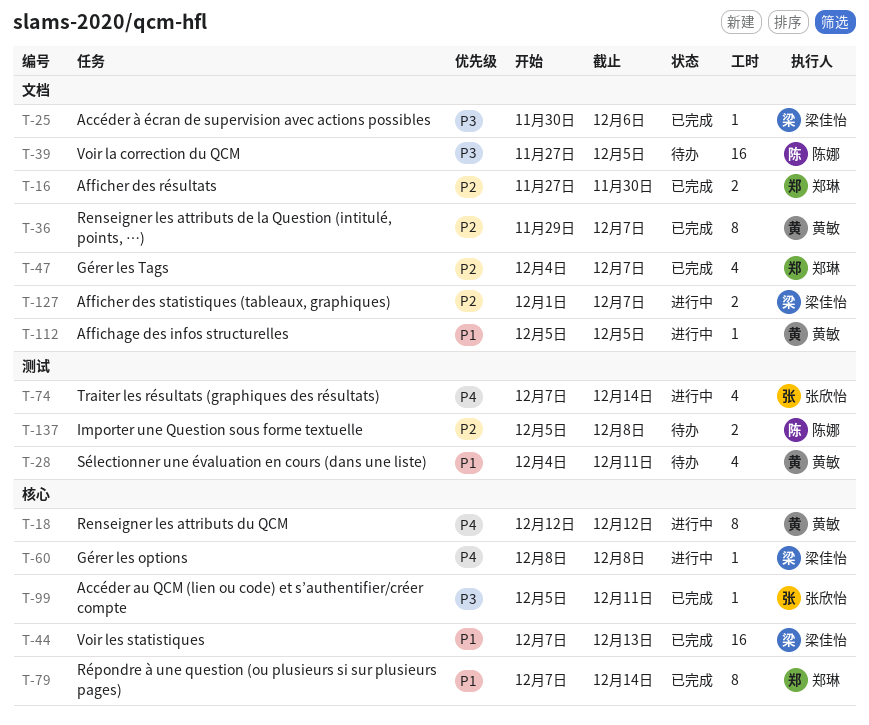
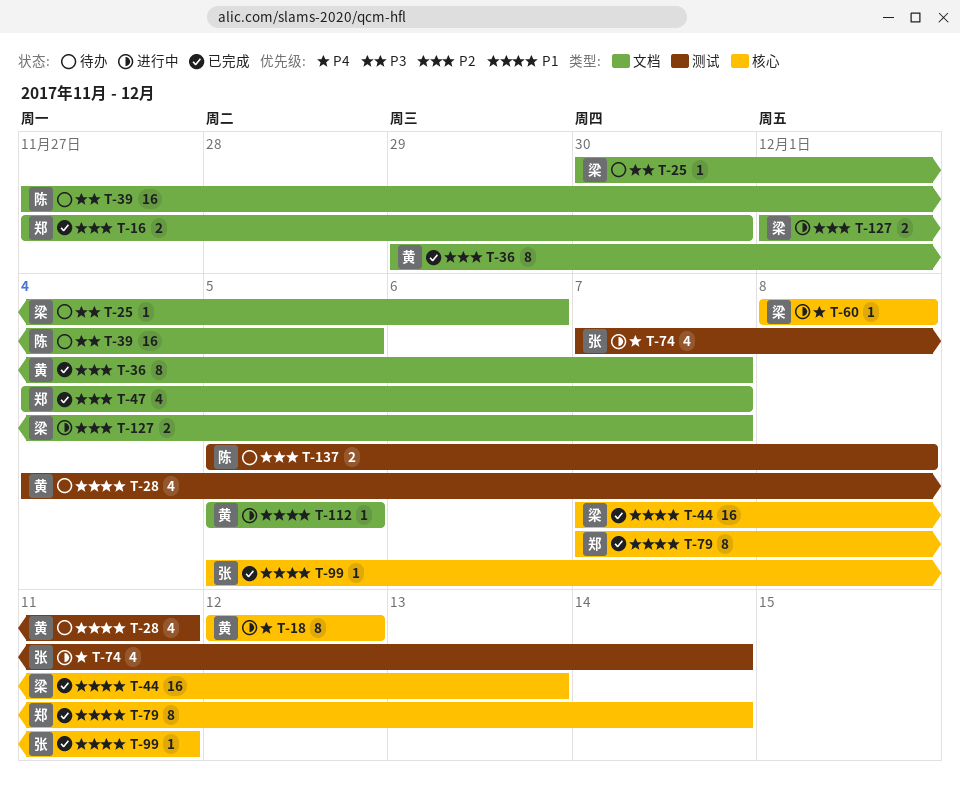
T-25, status: 已完成 -> 待办
T-99, priority: P3 -> P1

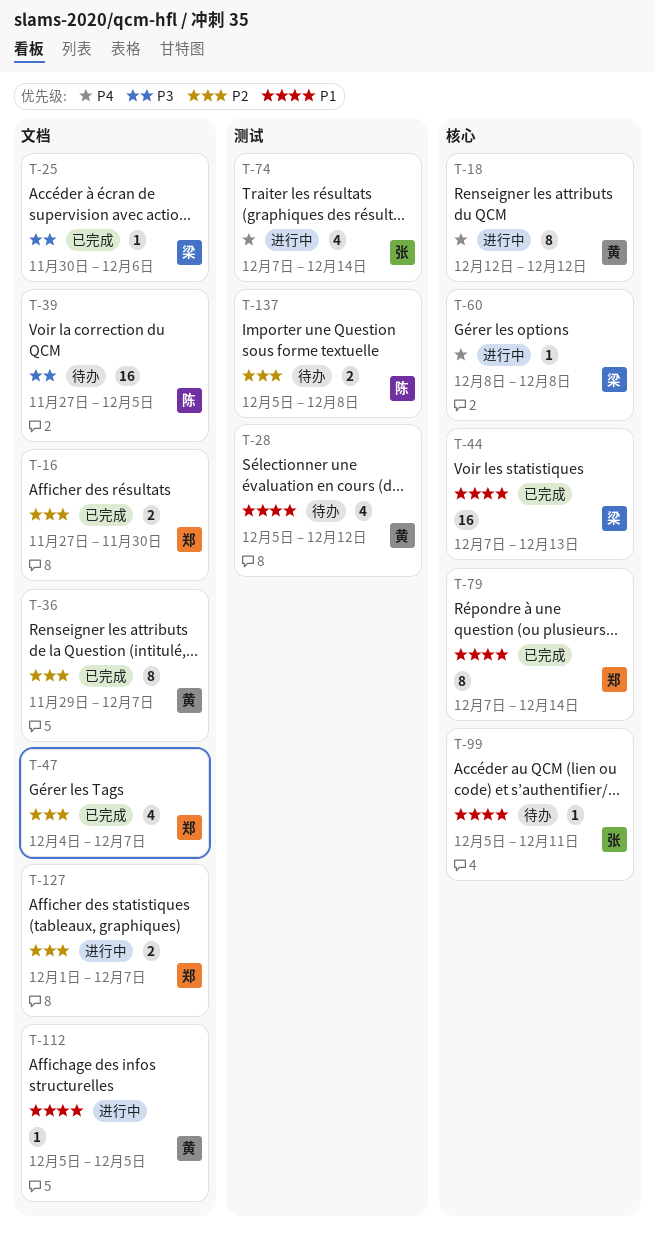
T-25, status: 待办 -> 已完成
T-28, start: Dec 4 -> Dec 5
T-28, due: Dec 11 -> Dec 12
T-99, status: 已完成 -> 待办
T-127, owner: 梁 -> 郑

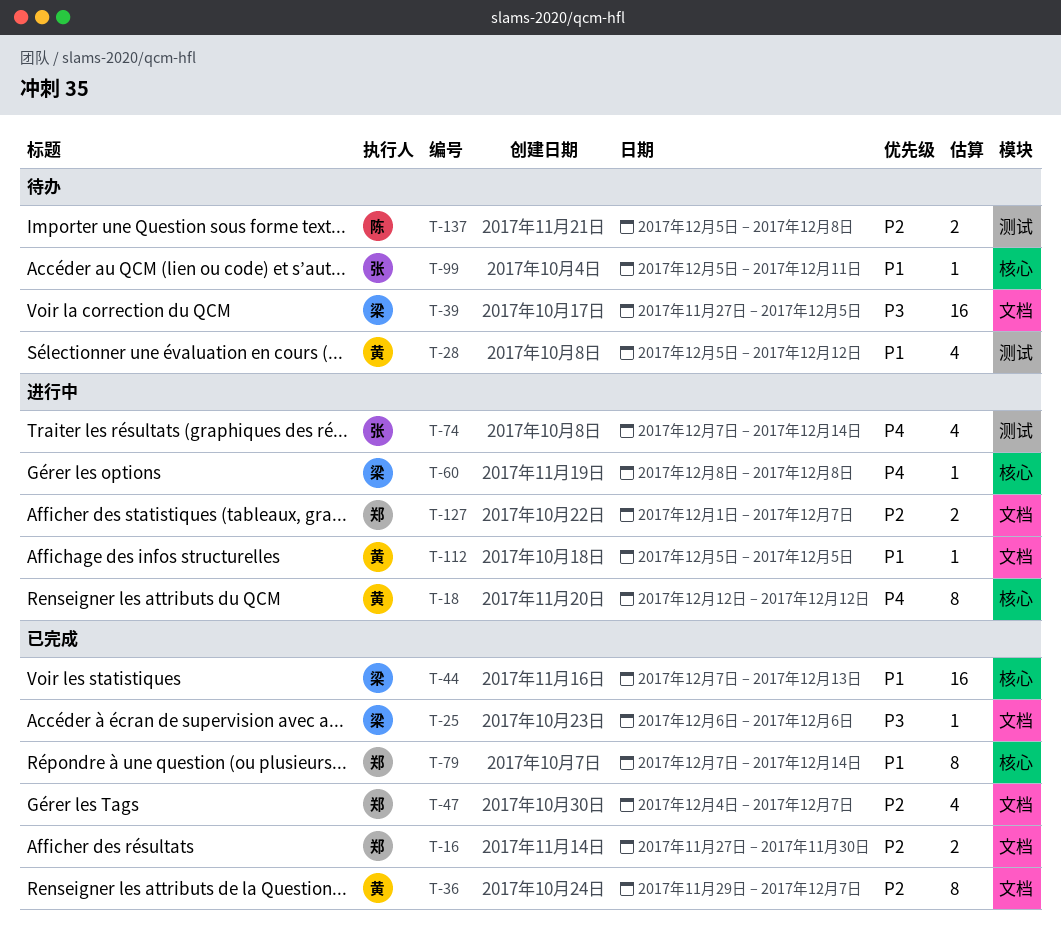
T-25, start: Nov 30 -> Dec 6
T-39, owner: 陈 -> 梁

